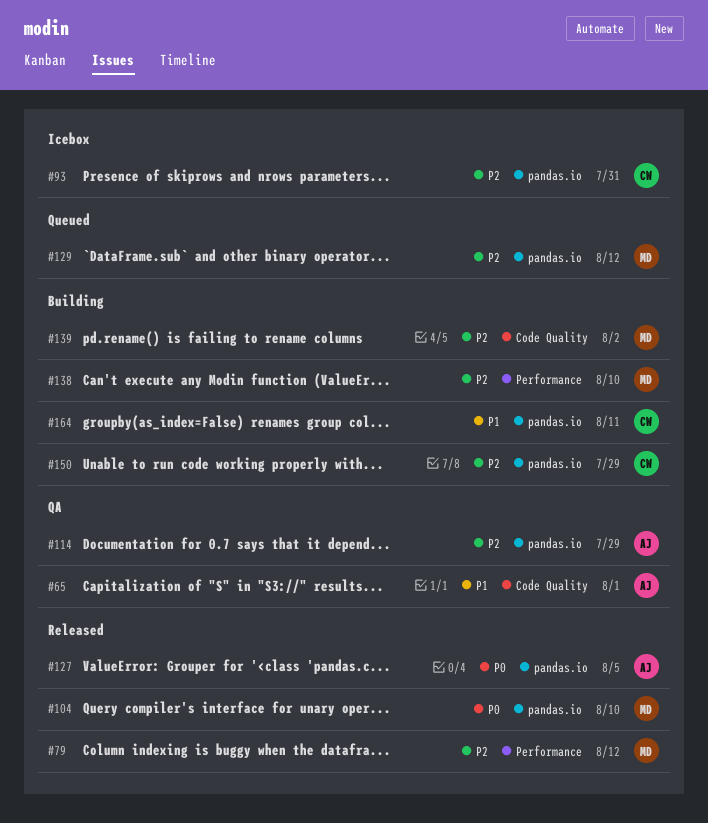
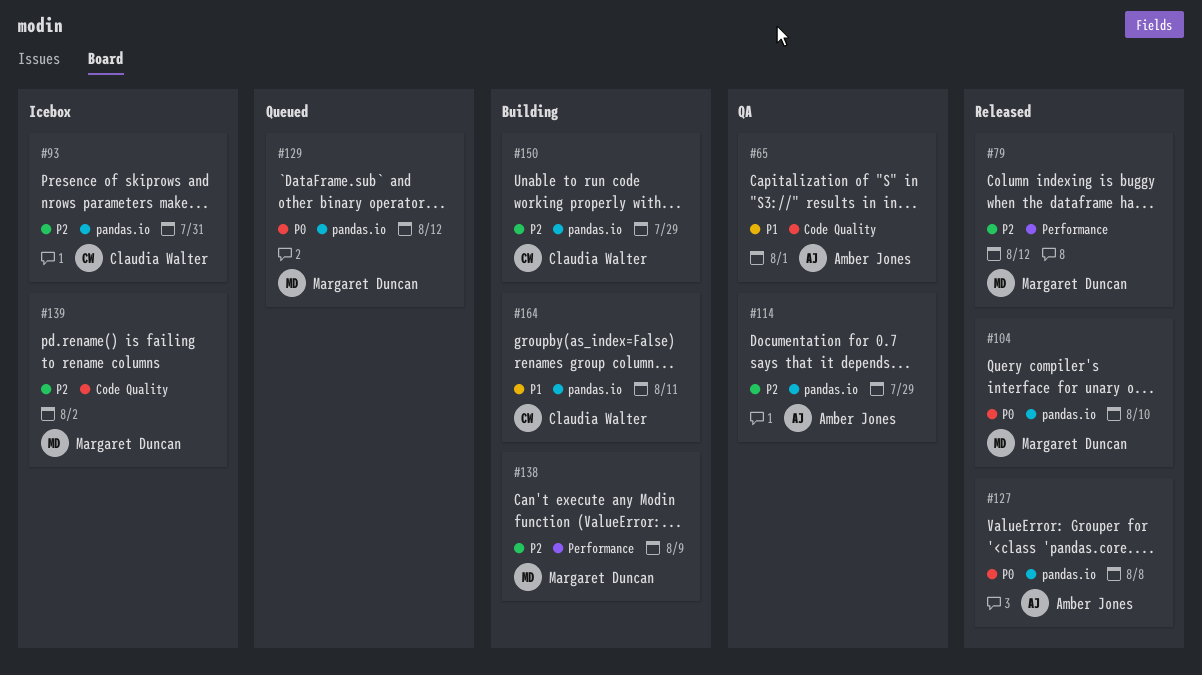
#127, due: Aug 5 -> Aug 8
#129, priority: P2 -> P0
#138, due: Aug 10 -> Aug 9
#139, status: Building -> Icebox

